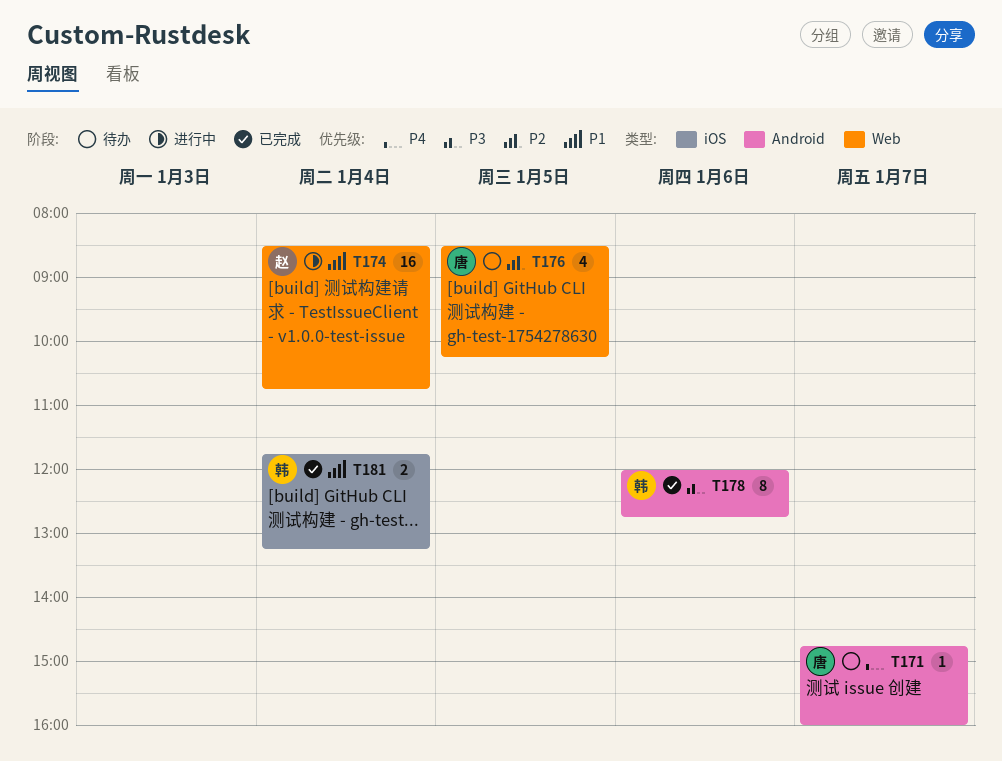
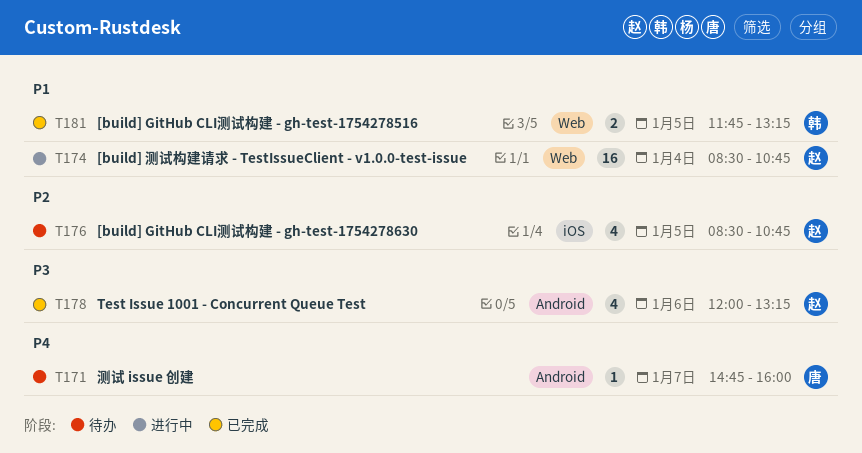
T176, owner: 唐 -> 赵
T176, label: Web -> iOS
T176, ends: 10:15 -> 10:45
T178, owner: 韩 -> 赵
T178, estimate: 8 -> 4
T178, ends: 12:45 -> 13:15
T181, label: iOS -> Web
T181, day: Jan 4 -> Jan 5

